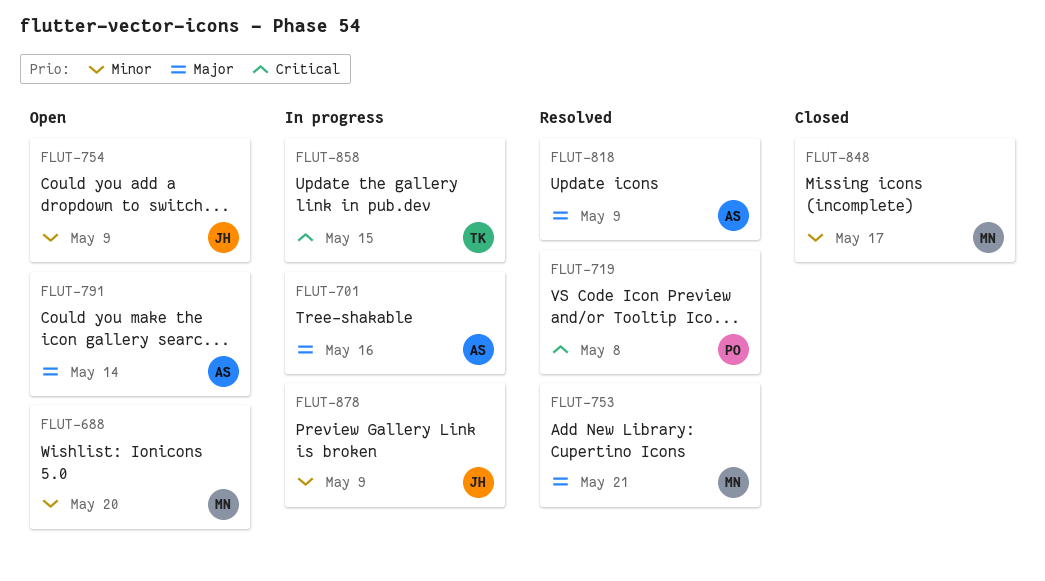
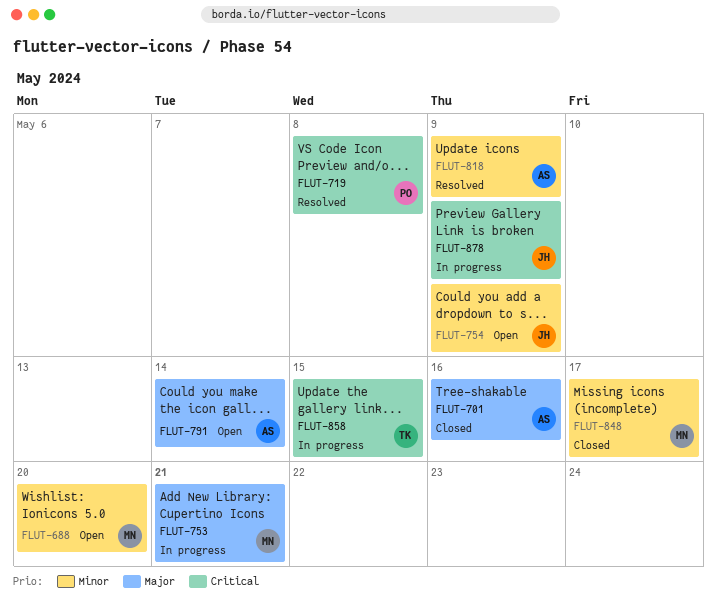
FLUT-701, status: In progress -> Closed
FLUT-753, status: Resolved -> In progress
FLUT-818, priority: Major -> Minor
FLUT-878, priority: Minor -> Critical

